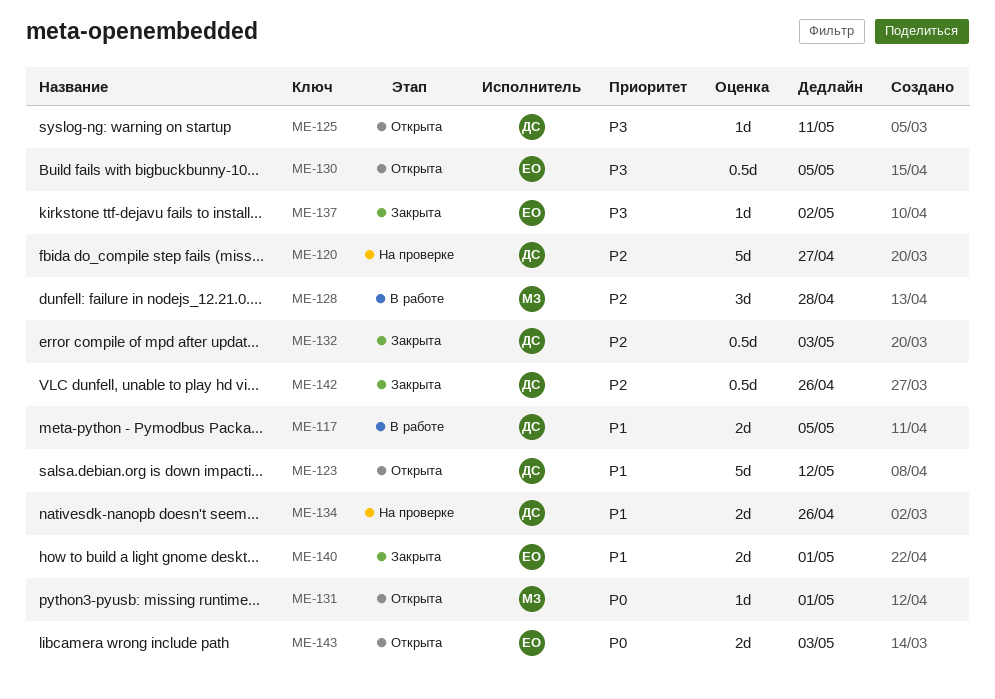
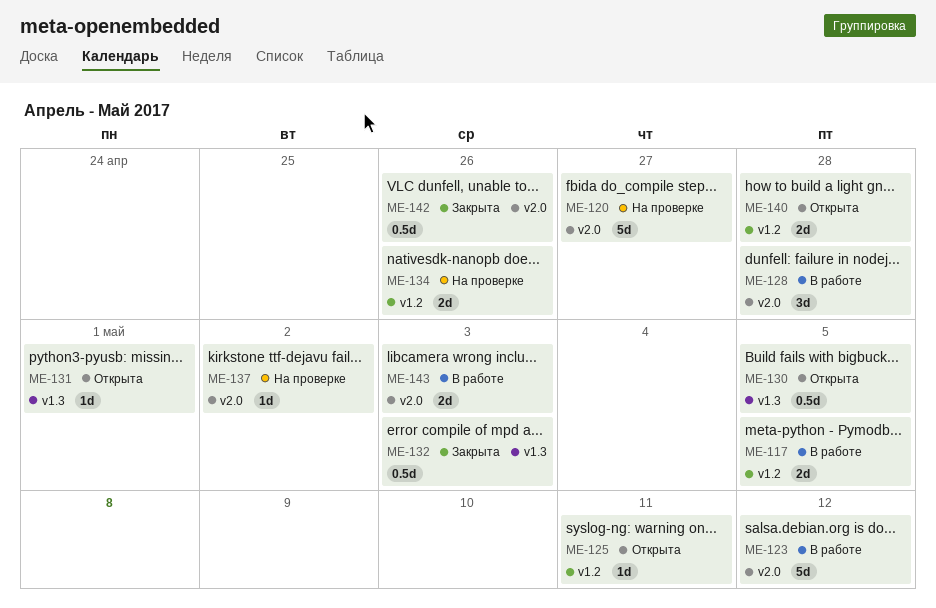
ME-123, status: Открыта -> В работе
ME-137, status: Закрыта -> На проверке
ME-140, status: Закрыта -> Открыта
ME-140, due: May 1 -> Apr 28
ME-143, status: Открыта -> В работе

